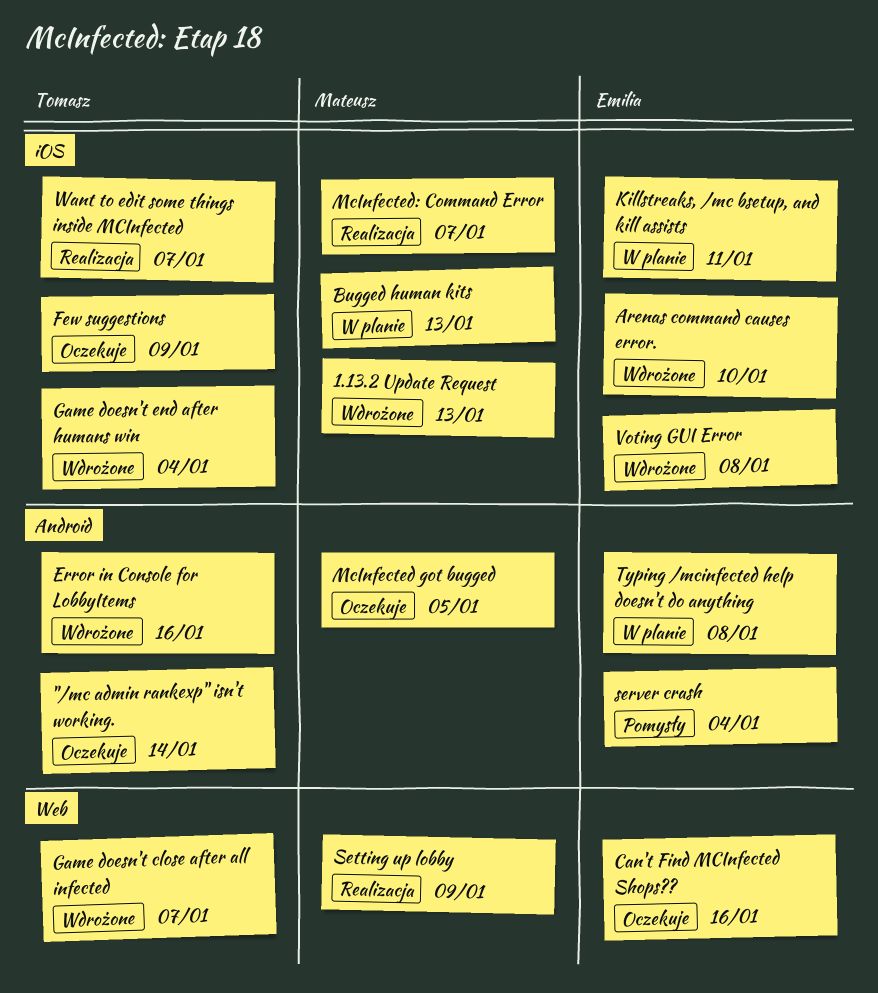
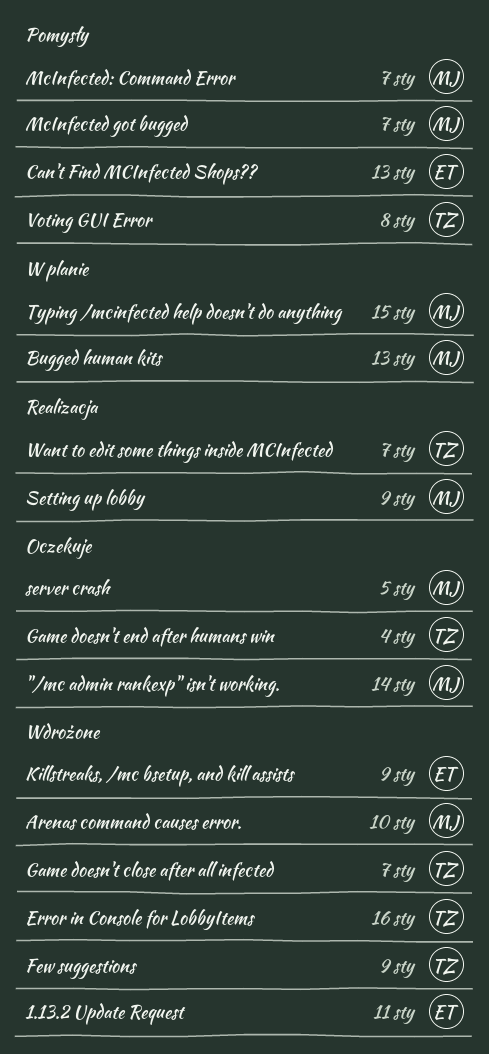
"/mc admin rankexp" isn't working., owner: Tomasz -> Mateusz
1.13.2 Update Request, owner: Mateusz -> Emilia
1.13.2 Update Request, due: Jan 13 -> Jan 11
Arenas command causes error., owner: Emilia -> Mateusz
Can't Find MCInfected Shops??, status: Oczekuje -> Pomysły
Can't Find MCInfected Shops??, due: Jan 16 -> Jan 13
Few suggestions, status: Oczekuje -> Wdrożone
Game doesn't end after humans win, status: Wdrożone -> Oczekuje
Killstreaks, /mc bsetup, and kill assists, status: W planie -> Wdrożone
Killstreaks, /mc bsetup, and kill assists, due: Jan 11 -> Jan 9
McInfected got bugged, status: Oczekuje -> Pomysły
McInfected got bugged, due: Jan 5 -> Jan 7
McInfected: Command Error, status: Realizacja -> Pomysły
server crash, status: Pomysły -> Oczekuje
server crash, owner: Emilia -> Mateusz
server crash, due: Jan 4 -> Jan 5
Typing /mcinfected help doesn't do anything, owner: Emilia -> Mateusz
Typing /mcinfected help doesn't do anything, due: Jan 8 -> Jan 15
Voting GUI Error, status: Wdrożone -> Pomysły
Voting GUI Error, owner: Emilia -> Tomasz

